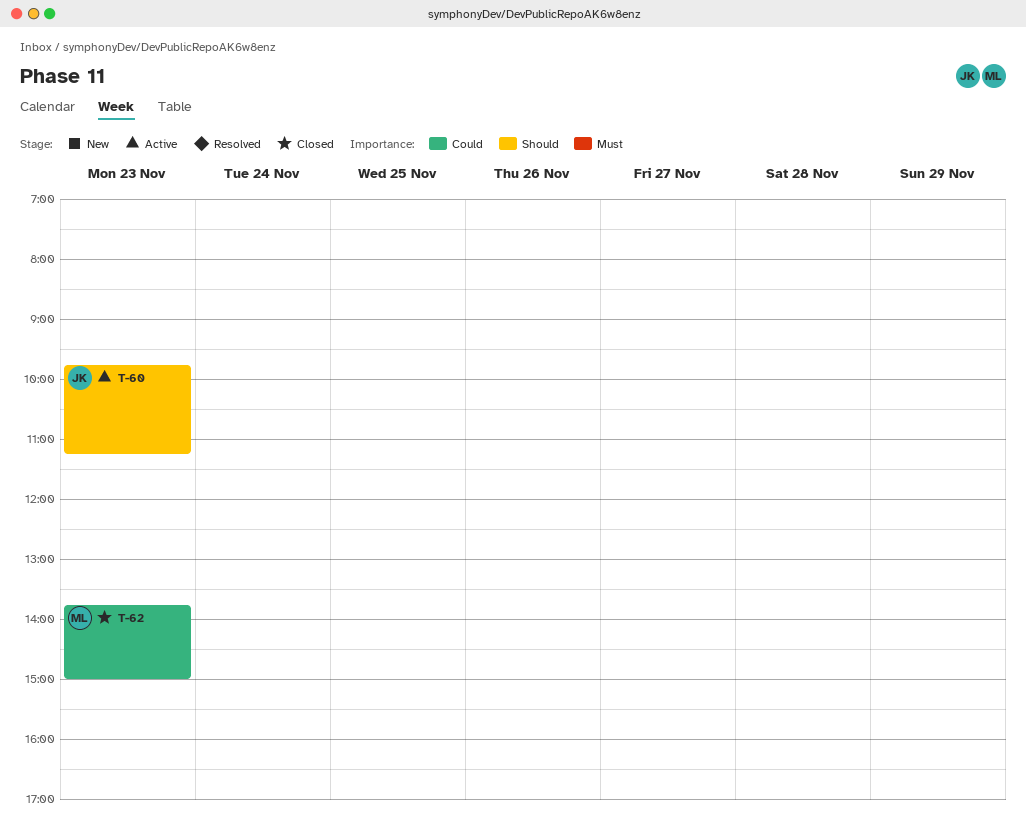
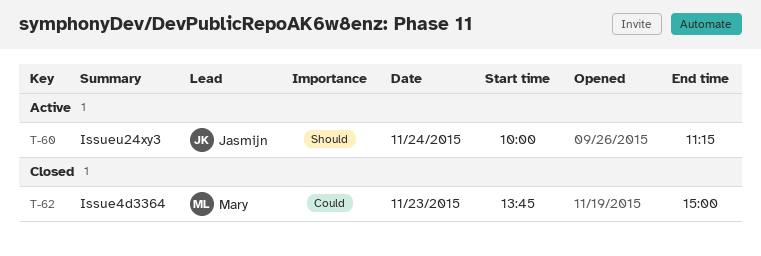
T-60, day: Nov 23 -> Nov 24
T-60, begins: 09:45 -> 10:00

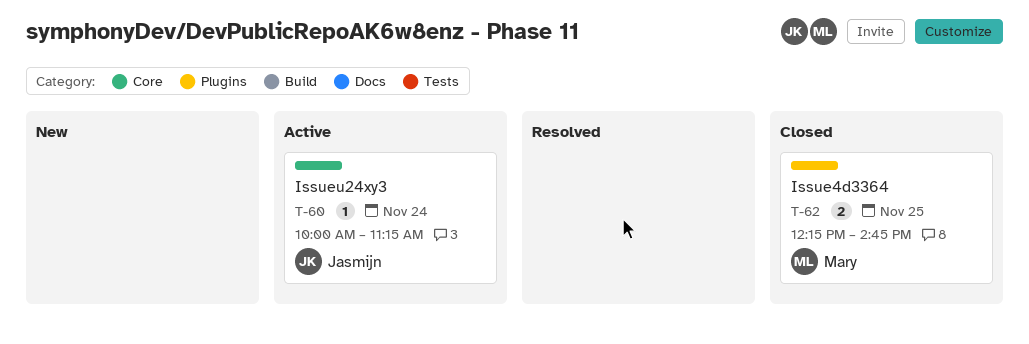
T-62, day: Nov 23 -> Nov 25
T-62, begins: 13:45 -> 12:15
T-62, ends: 15:00 -> 14:45

